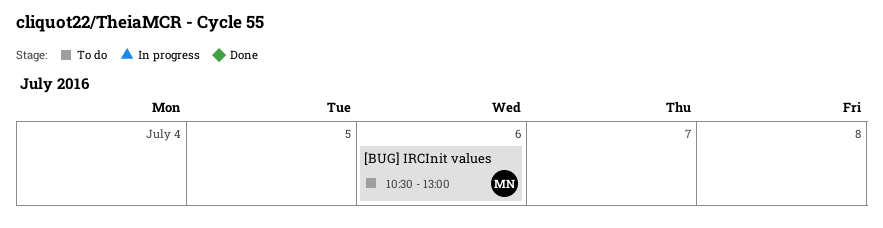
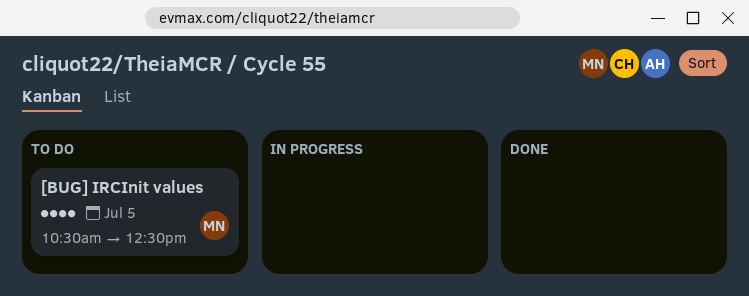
[BUG] IRCInit values, day: Jul 6 -> Jul 5
[BUG] IRCInit values, ends: 13:00 -> 12:30

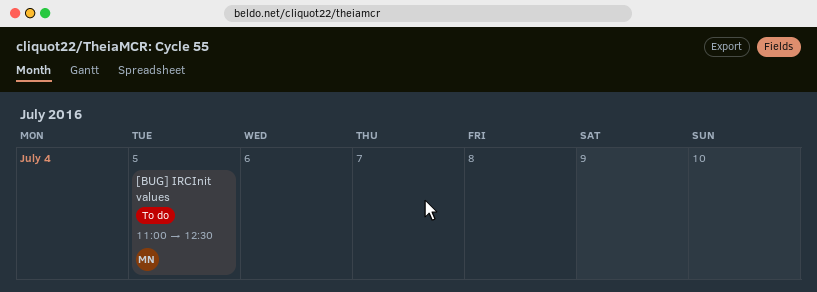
[BUG] IRCInit values, begins: 10:30 -> 11:00

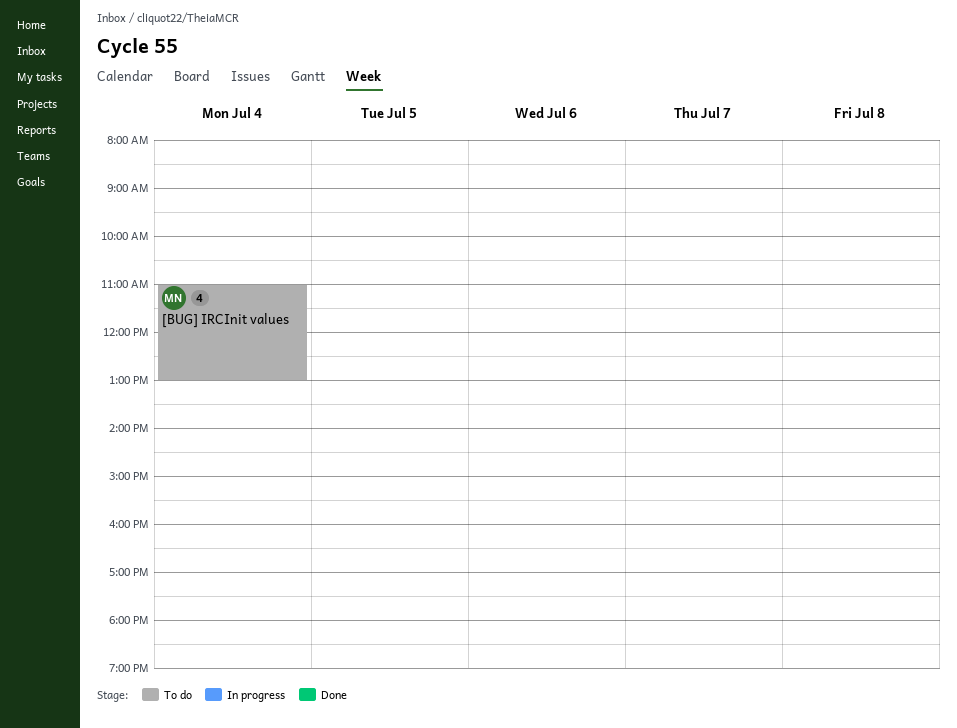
[BUG] IRCInit values, day: Jul 5 -> Jul 4
[BUG] IRCInit values, ends: 12:30 -> 13:00

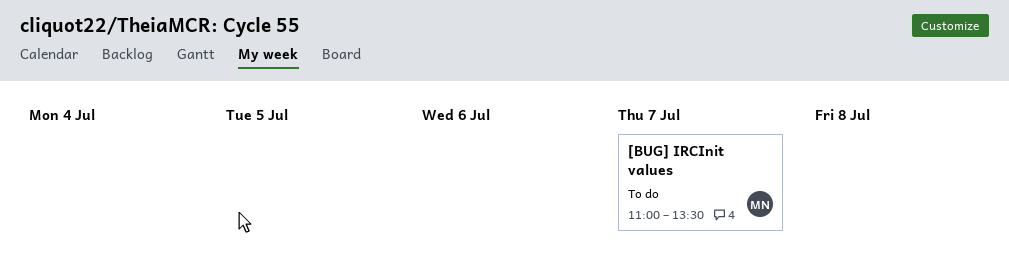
[BUG] IRCInit values, day: Jul 4 -> Jul 7
[BUG] IRCInit values, ends: 13:00 -> 13:30

